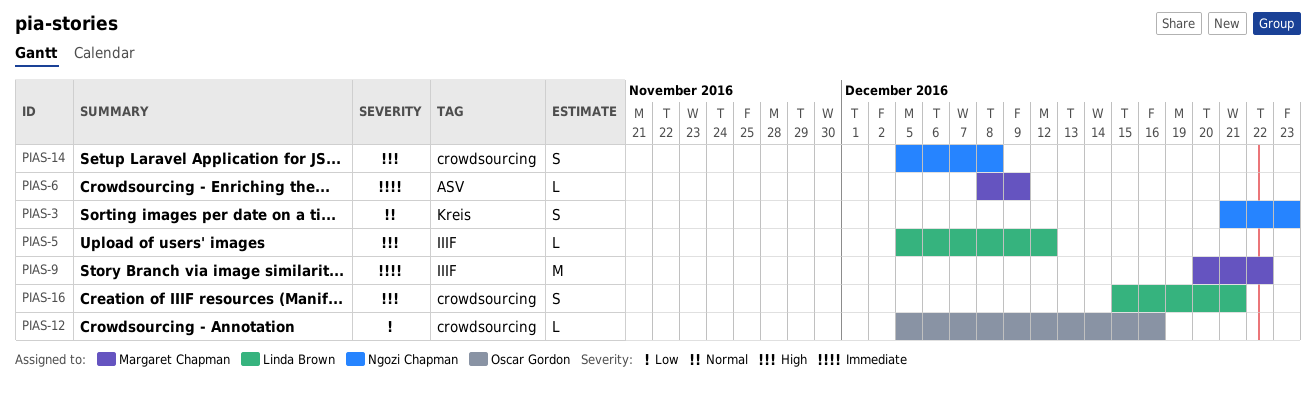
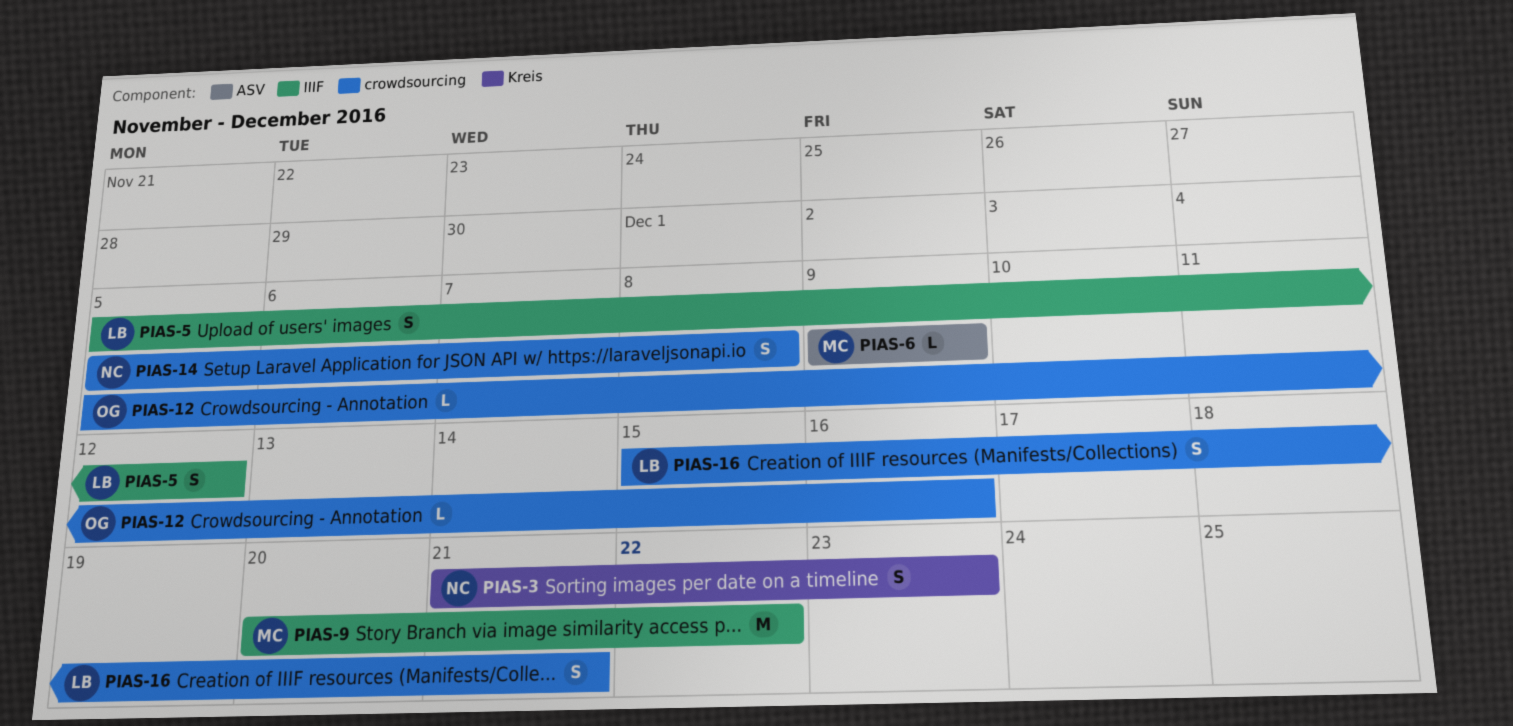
PIAS-5, estimate: L -> S
PIAS-6, start: Dec 8 -> Dec 9

